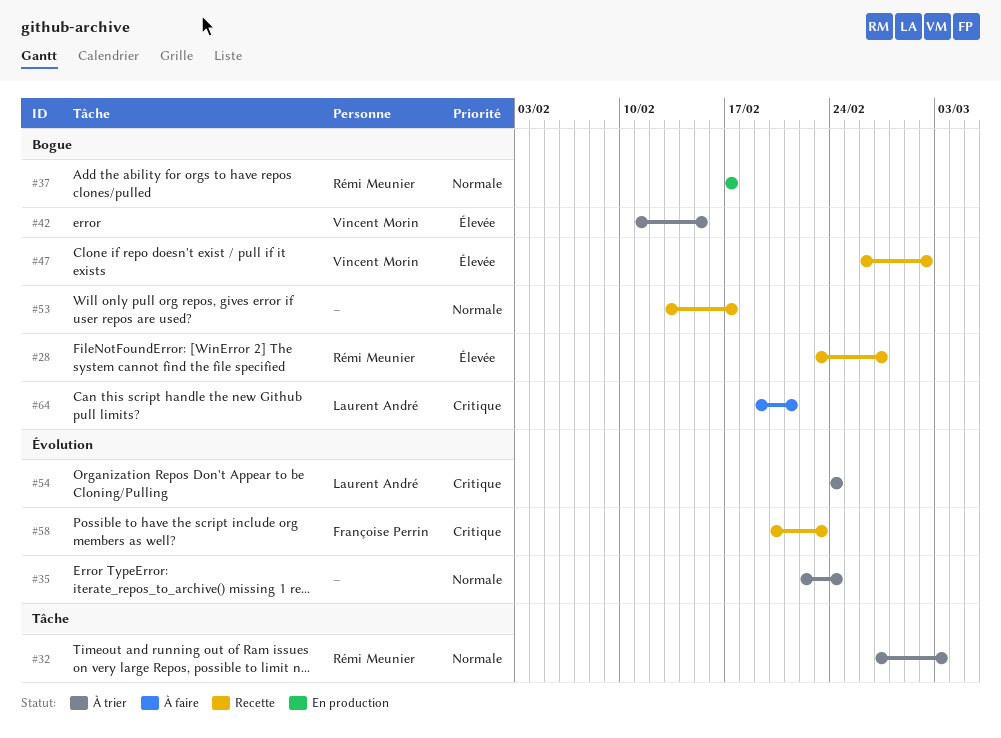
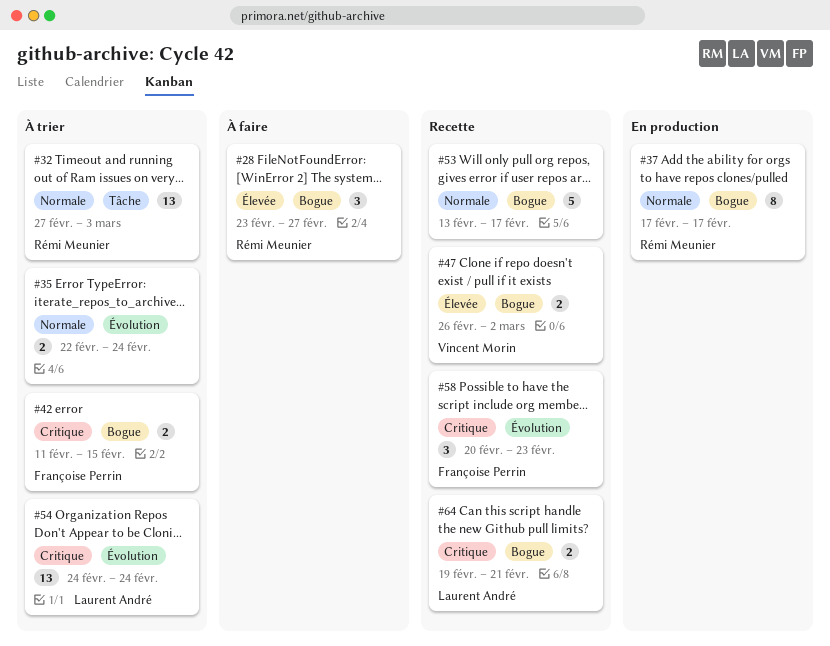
#28, status: Recette -> À faire
#42, owner: Vincent Morin -> Françoise Perrin
#42, priority: Élevée -> Critique
#64, status: À faire -> Recette

